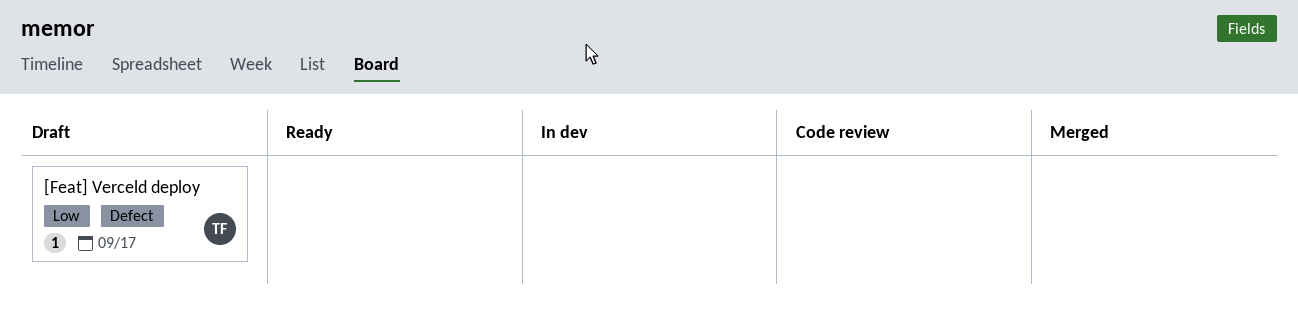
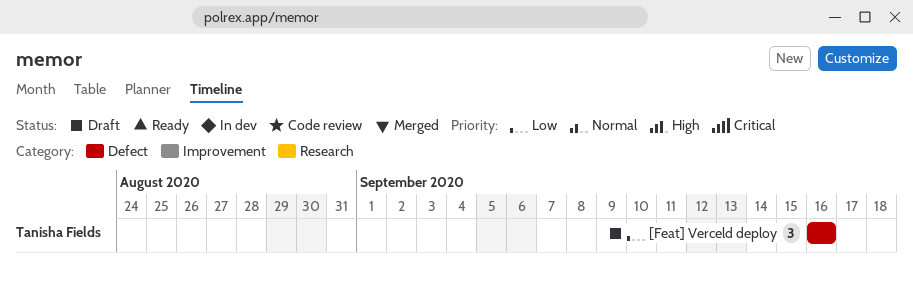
[Feat] Verceld deploy, estimate: 1 -> 3
[Feat] Verceld deploy, due: Sep 17 -> Sep 16

